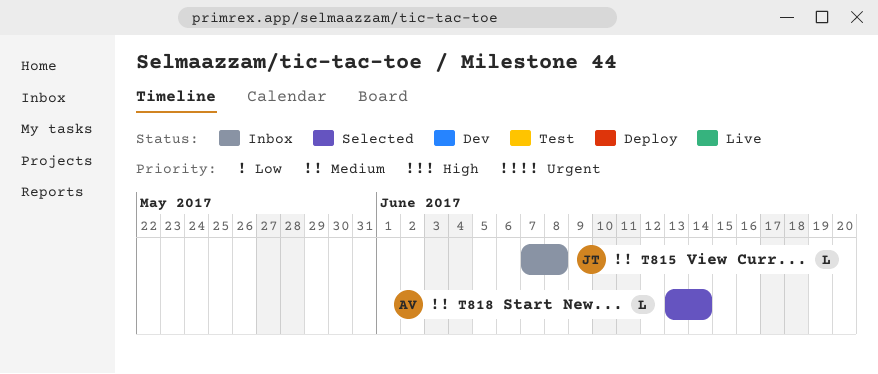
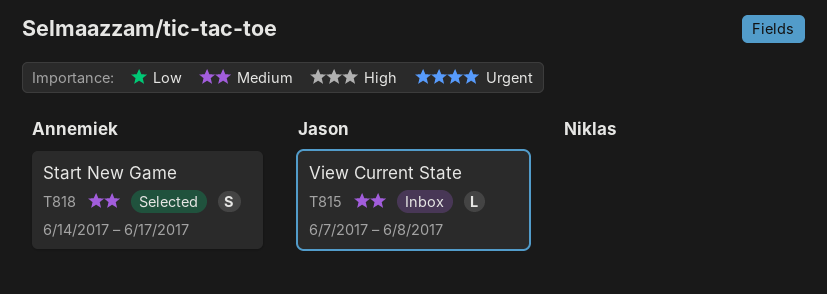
T818, estimate: L -> S
T818, start: Jun 13 -> Jun 14
T818, due: Jun 14 -> Jun 17

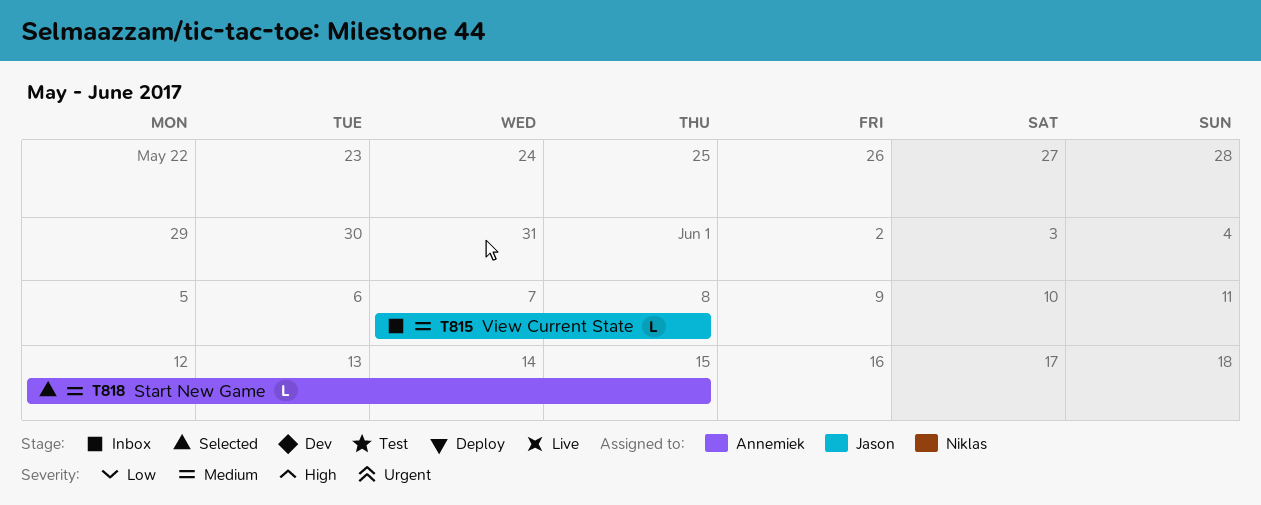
T818, estimate: S -> L
T818, start: Jun 14 -> Jun 12
T818, due: Jun 17 -> Jun 15

